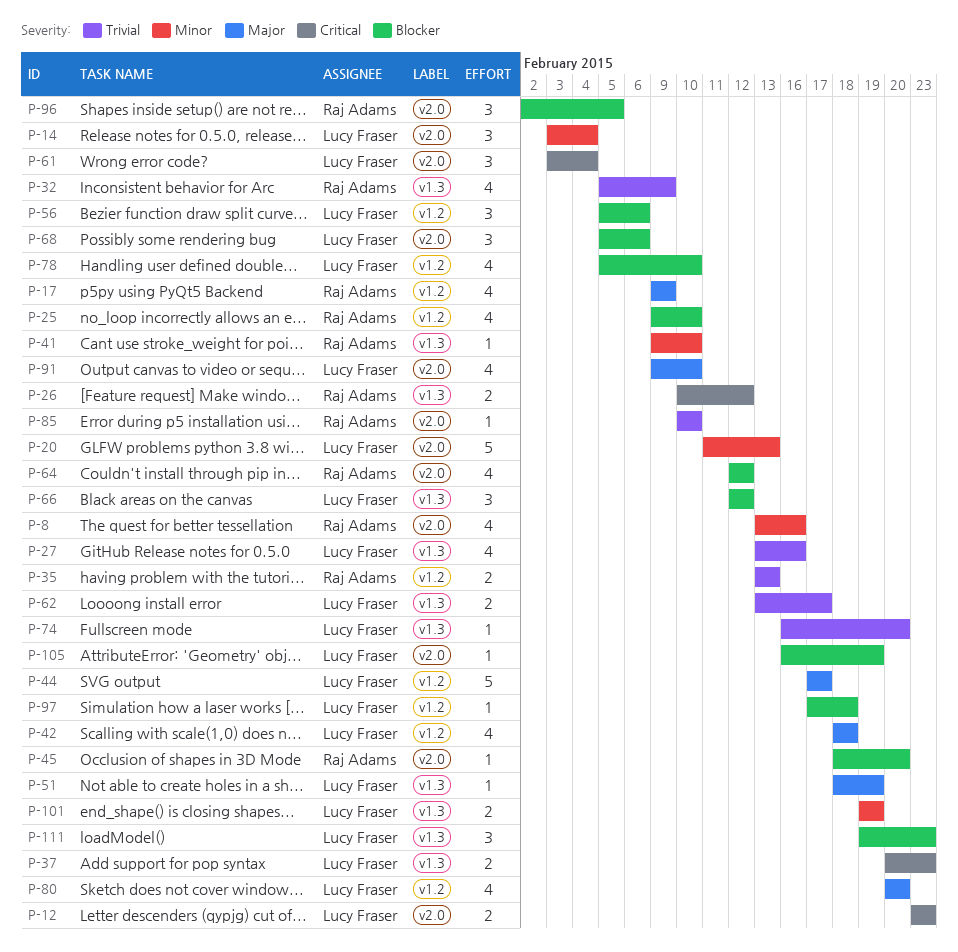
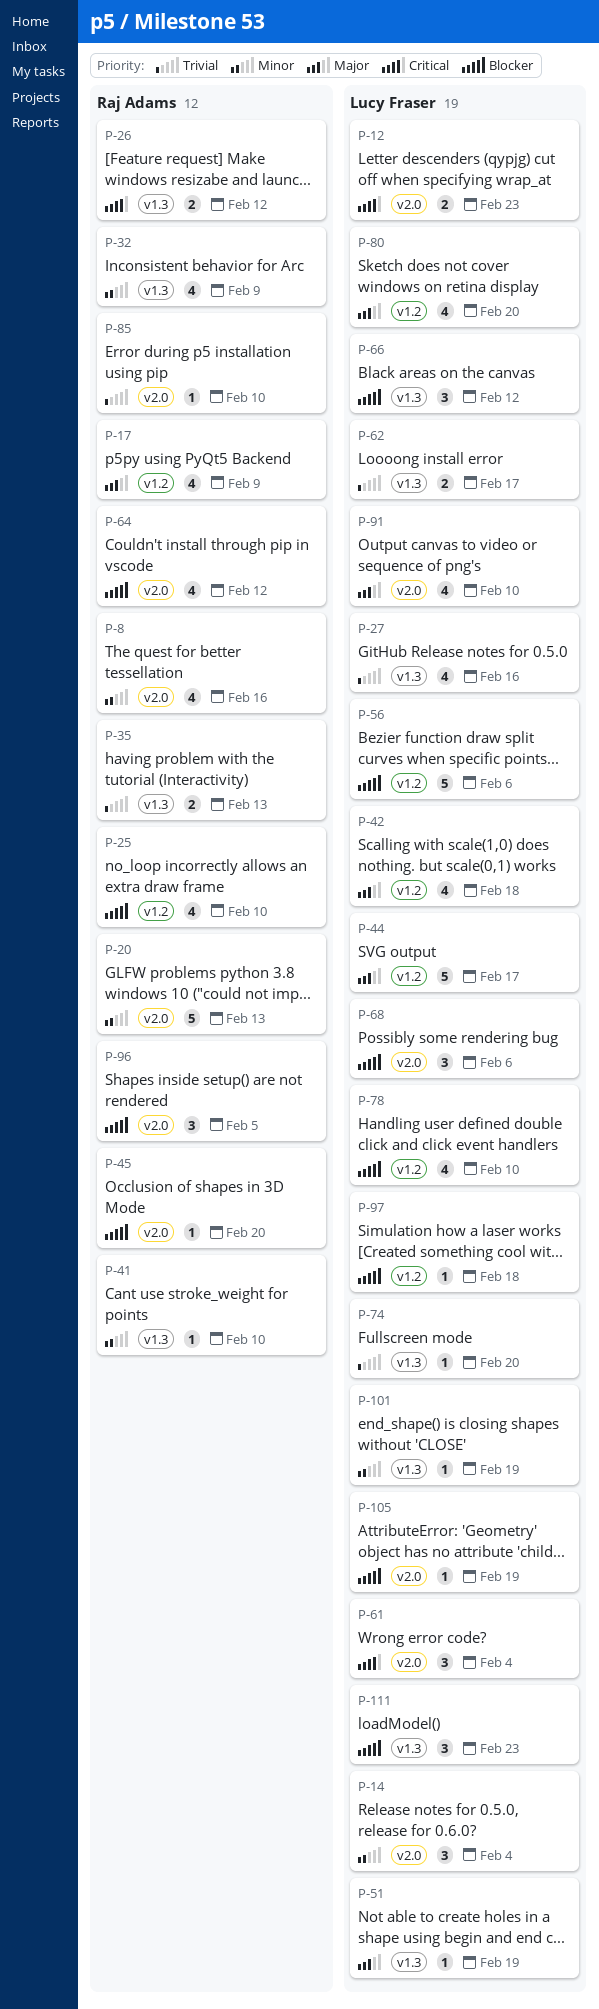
P-20, owner: Lucy Fraser -> Raj Adams
P-32, priority: Trivial -> Minor
P-35, label: v1.2 -> v1.3
P-37: present -> none
P-56, estimate: 3 -> 5
P-101, estimate: 2 -> 1

